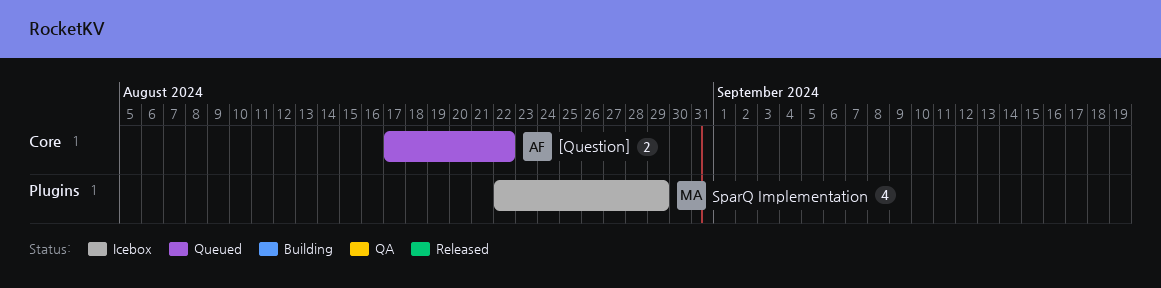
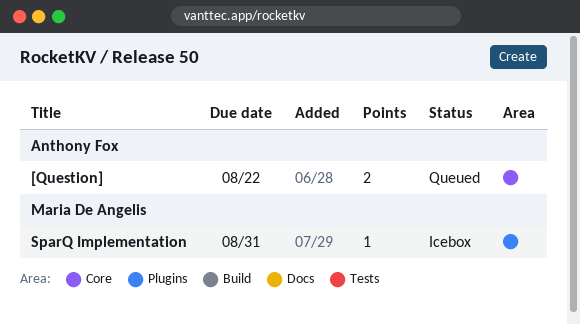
SparQ Implementation, estimate: 4 -> 1
SparQ Implementation, due: Aug 29 -> Aug 31

